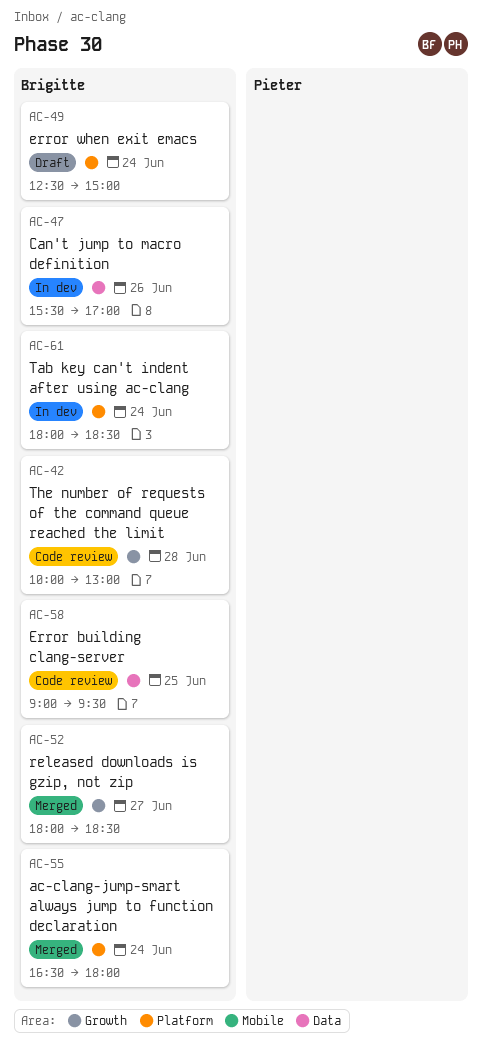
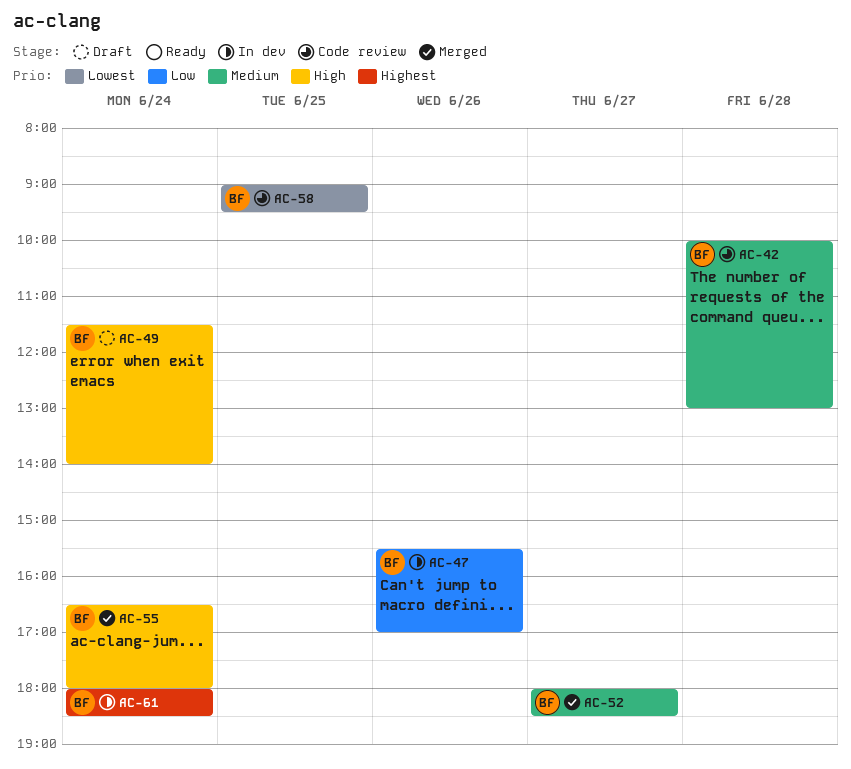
AC-49, begins: 12:30 -> 11:30
AC-49, ends: 15:00 -> 14:00

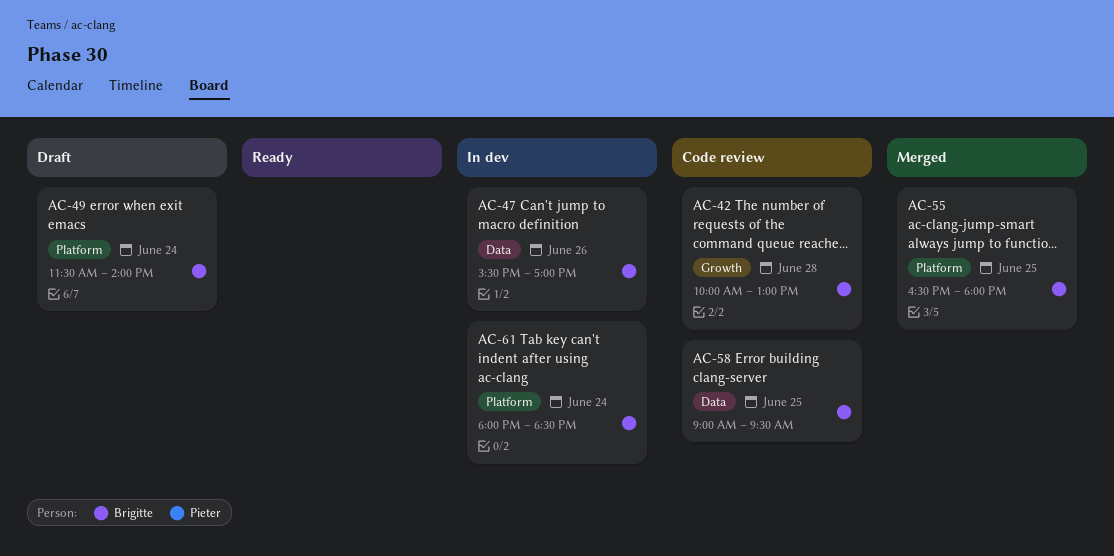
AC-52: present -> none
AC-55, day: Jun 24 -> Jun 25

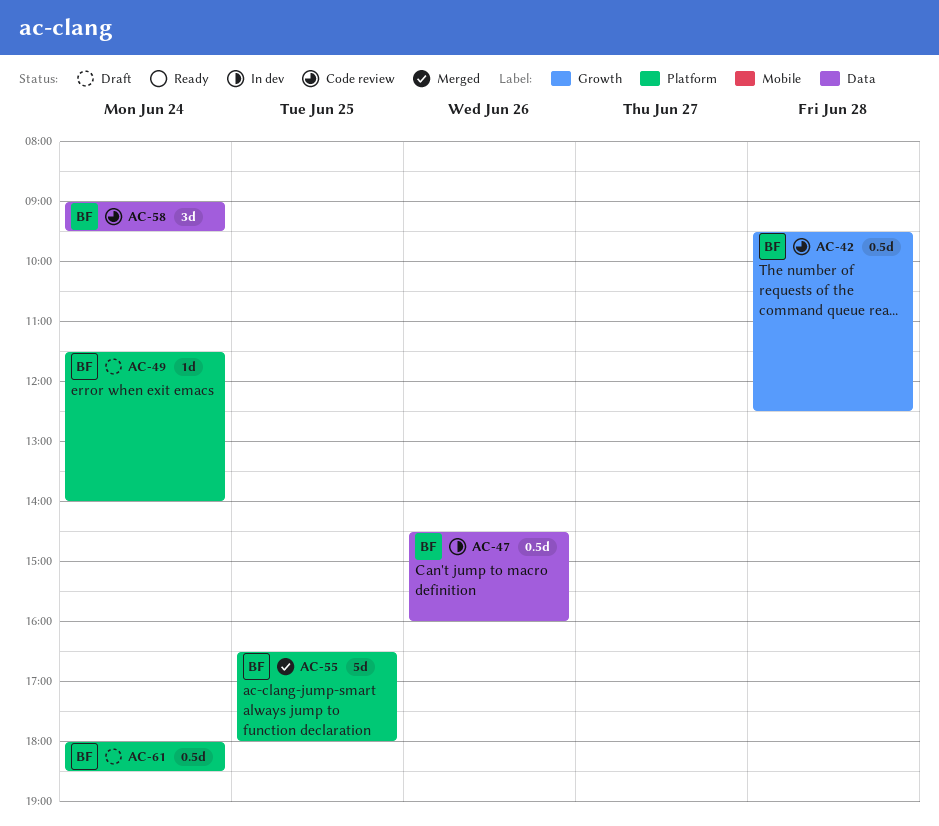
AC-42, begins: 10:00 -> 09:30
AC-42, ends: 13:00 -> 12:30
AC-47, begins: 15:30 -> 14:30
AC-47, ends: 17:00 -> 16:00
AC-58, day: Jun 25 -> Jun 24
AC-61, status: In dev -> Draft

